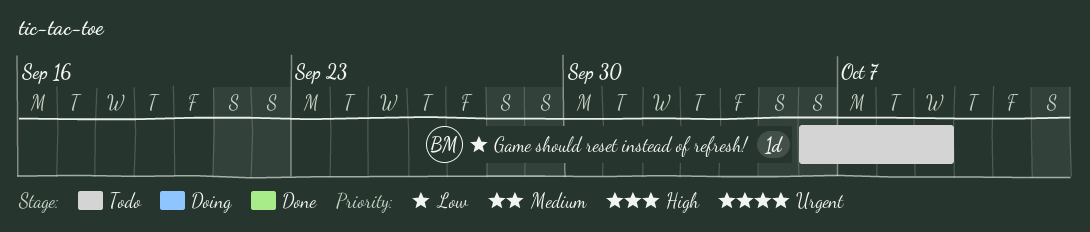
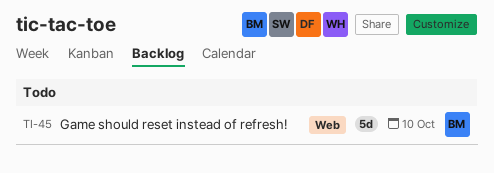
Game should reset instead of refresh!, estimate: 1d -> 5d
Game should reset instead of refresh!, due: Oct 9 -> Oct 10

